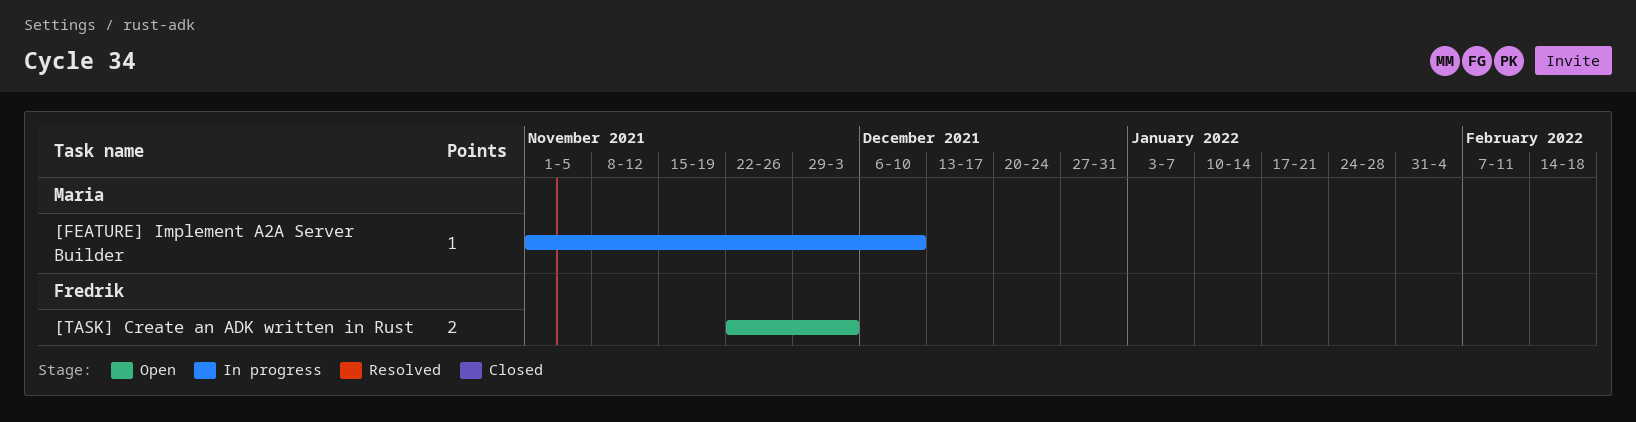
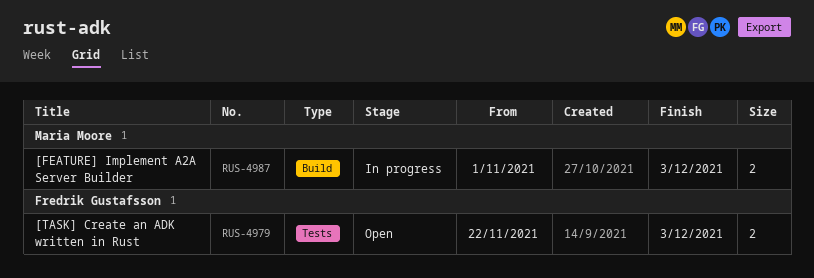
[FEATURE] Implement A2A Server Builder, estimate: 1 -> 2
[FEATURE] Implement A2A Server Builder, due: Dec 10 -> Dec 3

